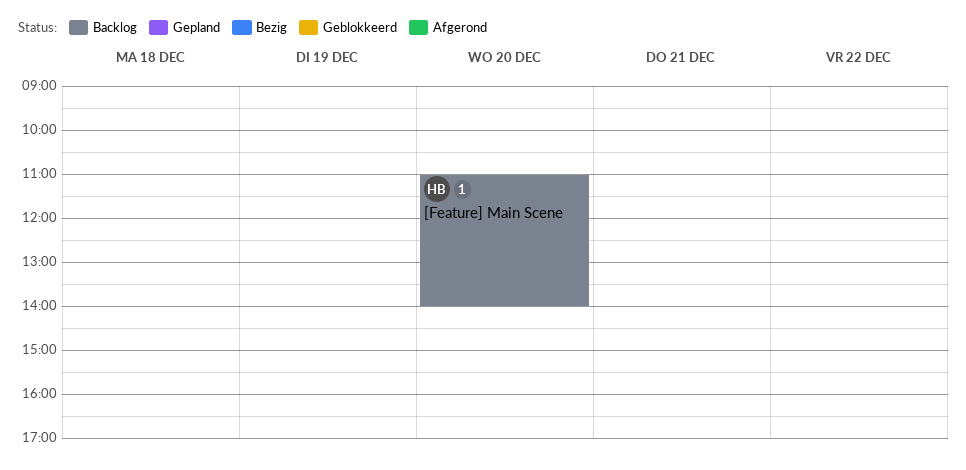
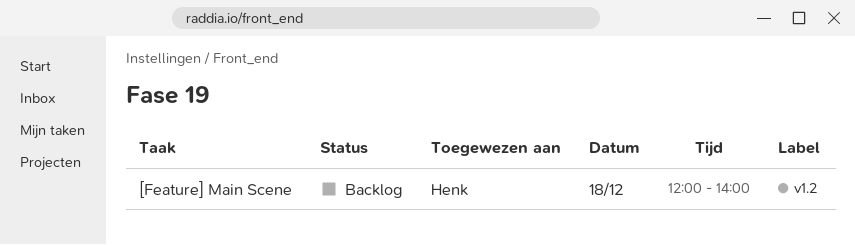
[Feature] Main Scene, day: Dec 20 -> Dec 18
[Feature] Main Scene, begins: 11:00 -> 12:00

